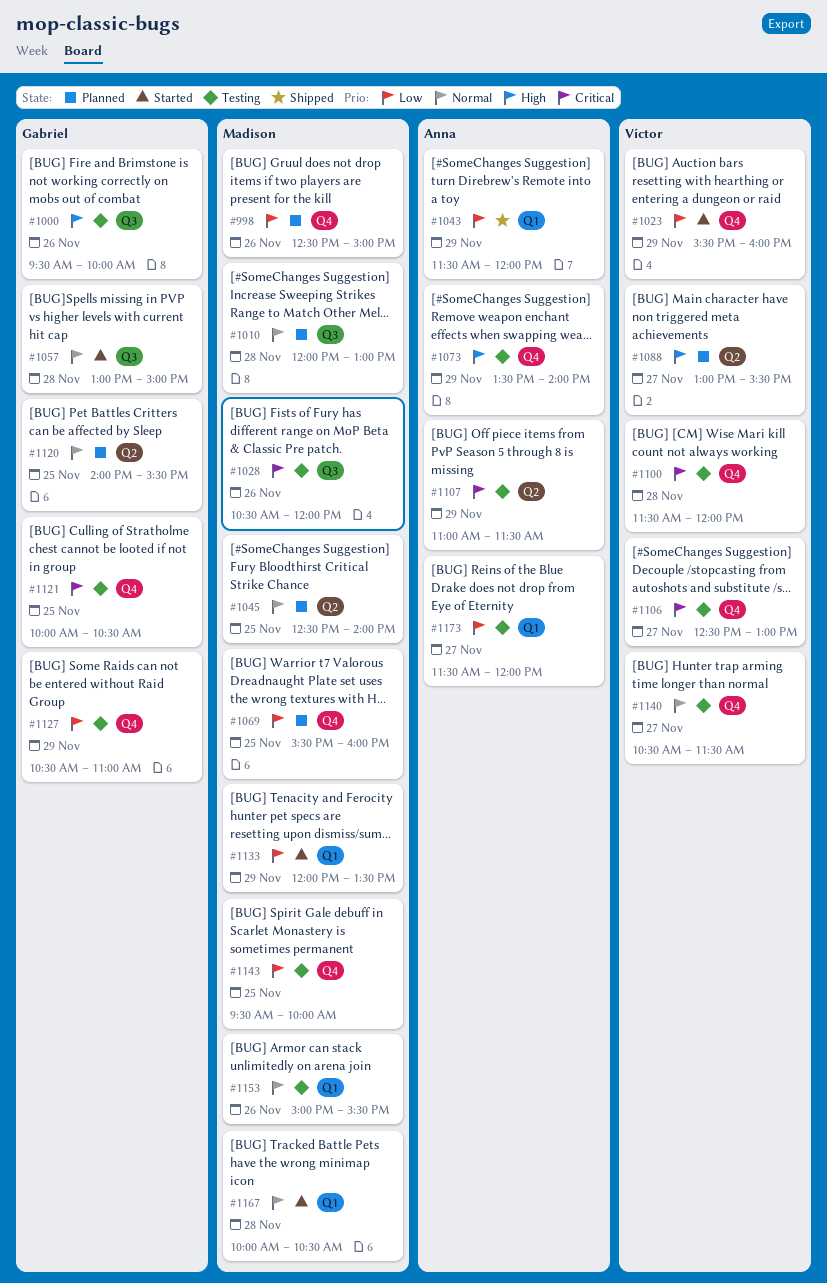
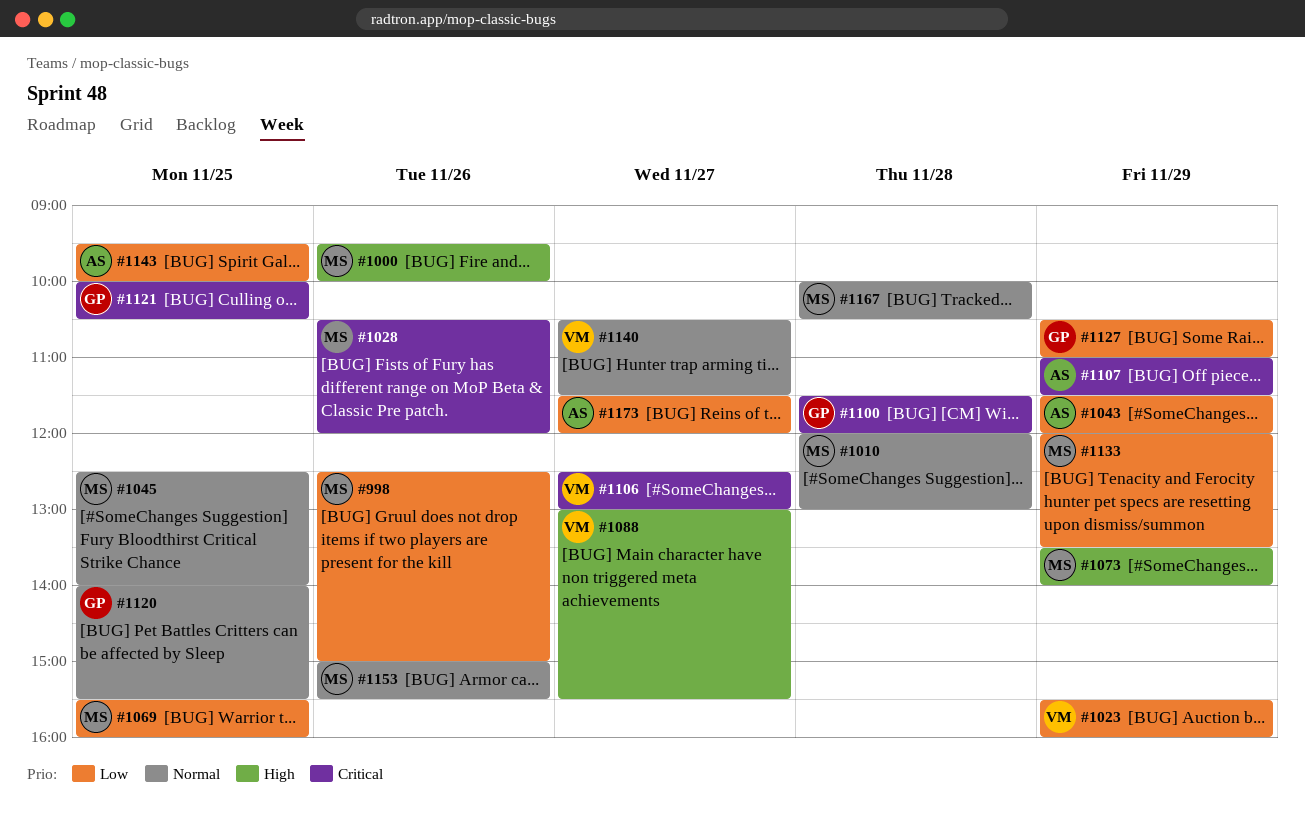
#1000, owner: Gabriel -> Madison
#1057: present -> none
#1073, owner: Anna -> Madison
#1100, owner: Víctor -> Gabriel
#1143, owner: Madison -> Anna

